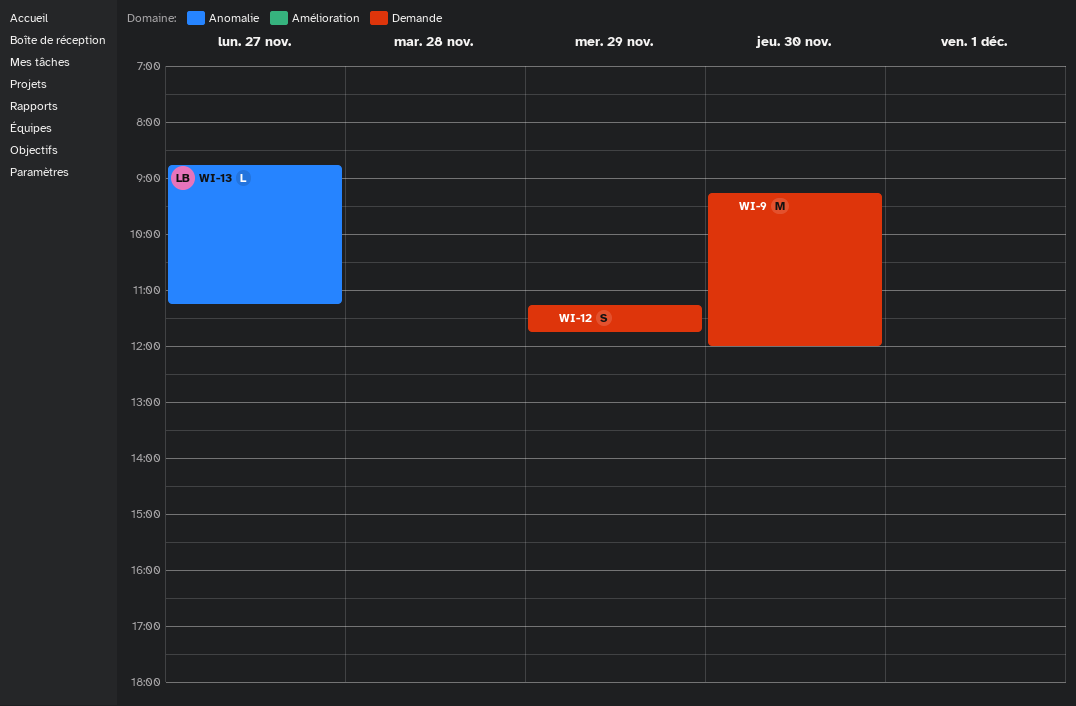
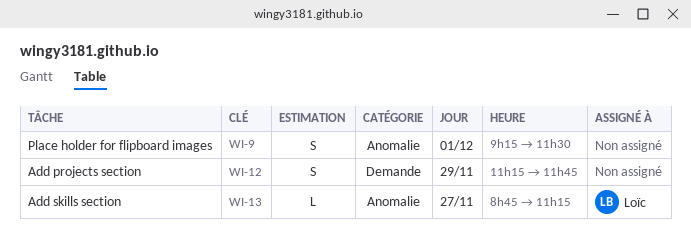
WI-9, label: Demande -> Anomalie
WI-9, estimate: M -> S
WI-9, day: Nov 30 -> Dec 1
WI-9, ends: 12:00 -> 11:30

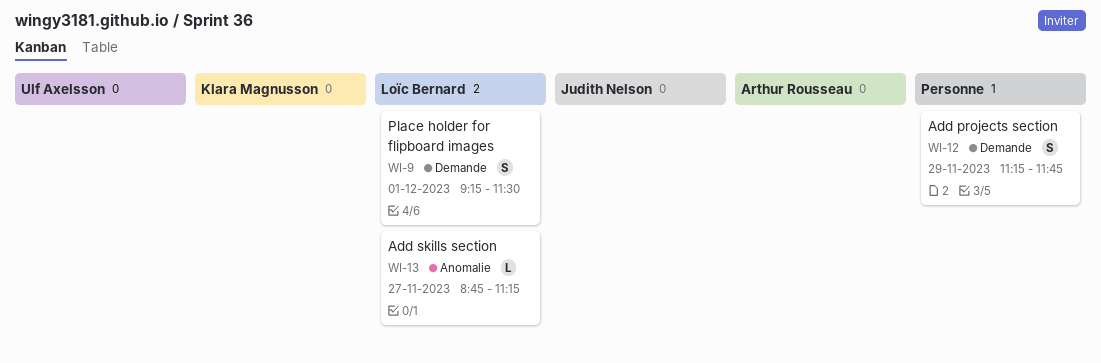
WI-9, owner: none -> Loïc Bernard
WI-9, label: Anomalie -> Demande

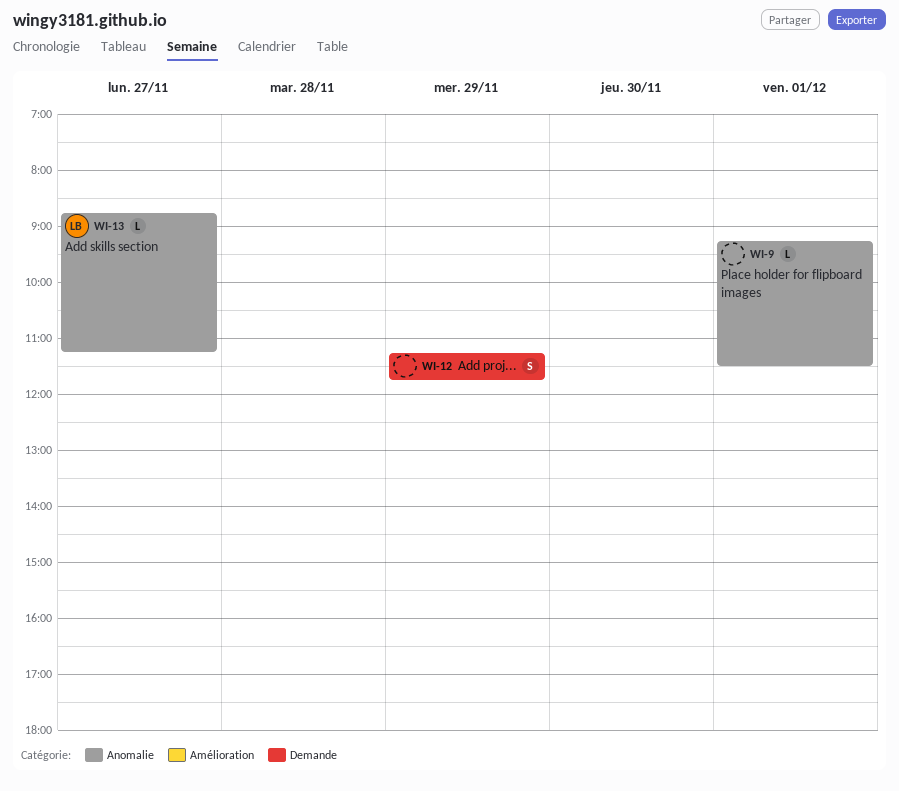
WI-9, owner: Loïc Bernard -> none
WI-9, label: Demande -> Anomalie
WI-9, estimate: S -> L

